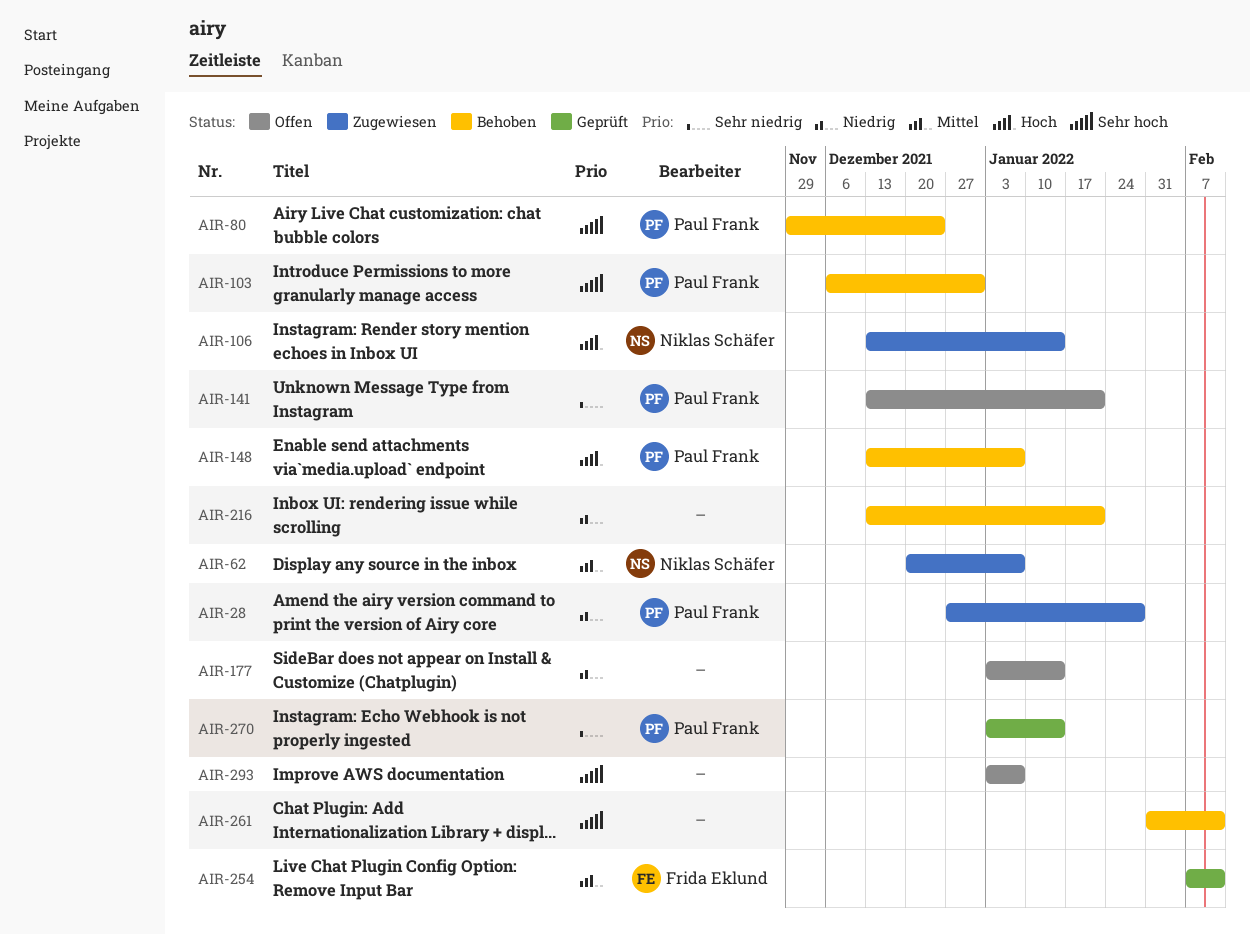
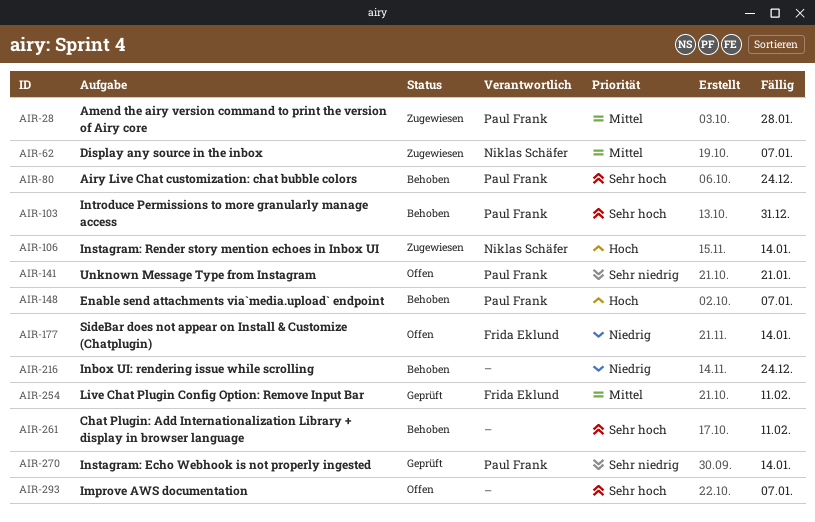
AIR-28, priority: Niedrig -> Mittel
AIR-177, owner: none -> Frida Eklund
AIR-216, due: Jan 21 -> Dec 24

